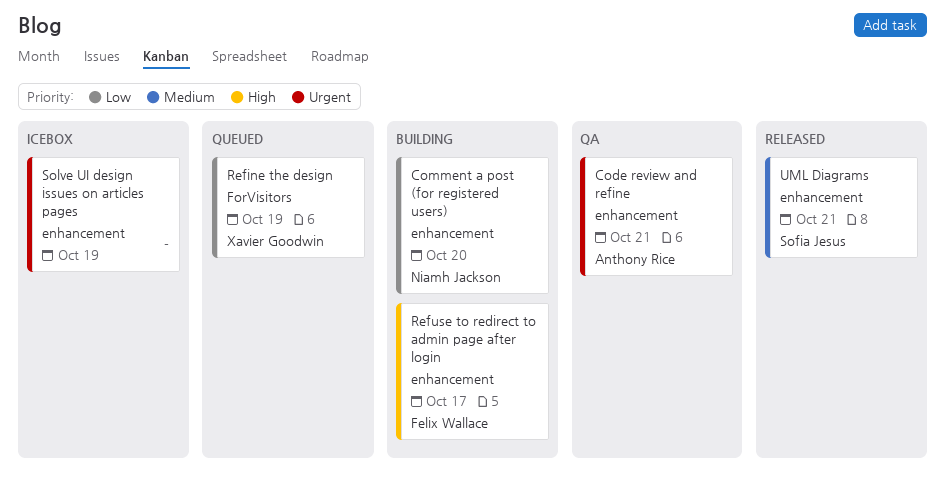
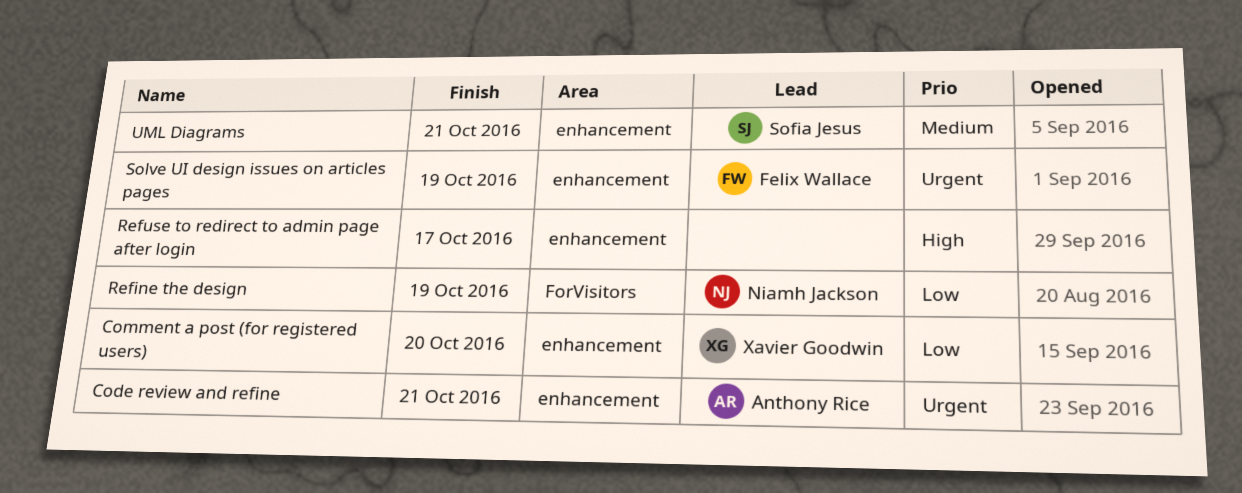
Comment a post (for registered users), owner: Niamh Jackson -> Xavier Goodwin
Refine the design, owner: Xavier Goodwin -> Niamh Jackson
Refuse to redirect to admin page after login, owner: Felix Wallace -> none
Solve UI design issues on articles pages, owner: none -> Felix Wallace

